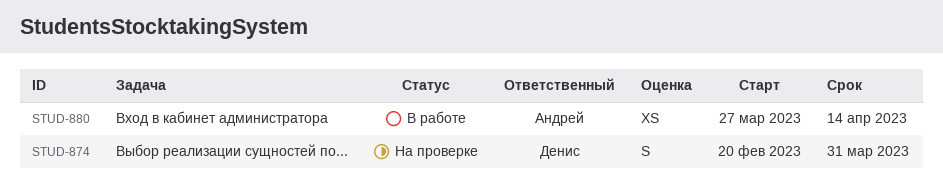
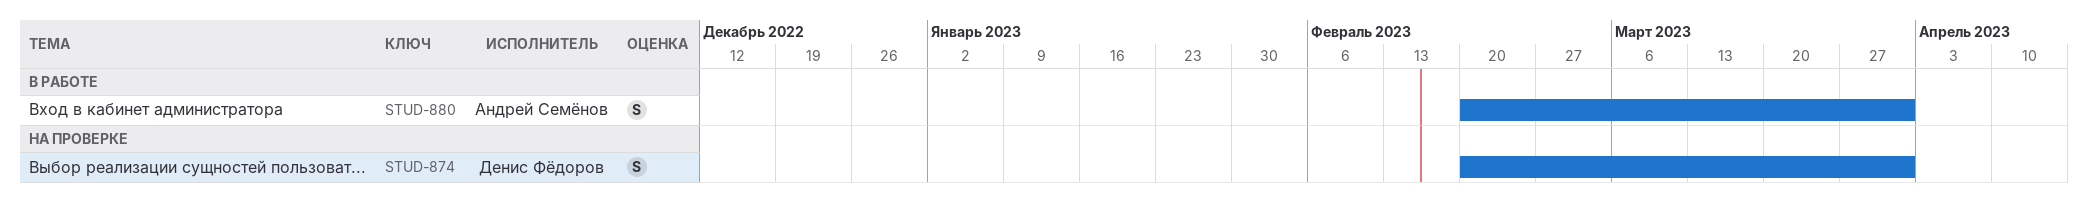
STUD-880, estimate: XS -> S
STUD-880, start: Mar 27 -> Feb 20
STUD-880, due: Apr 14 -> Mar 31

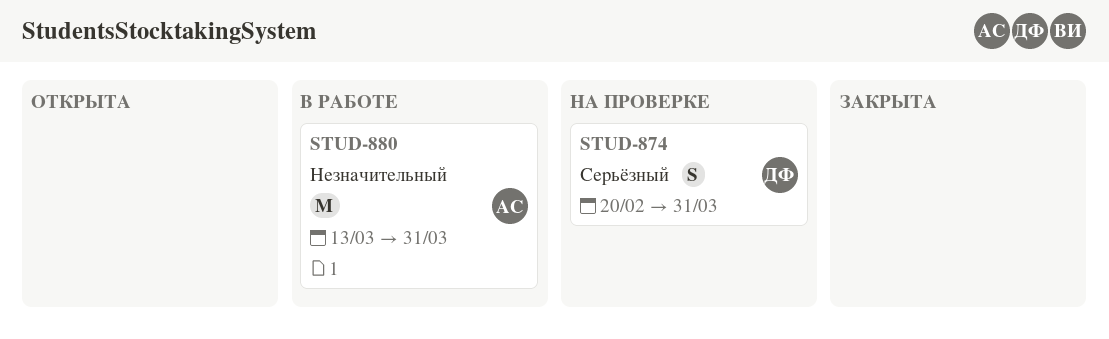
STUD-880, estimate: S -> M
STUD-880, start: Feb 20 -> Mar 13

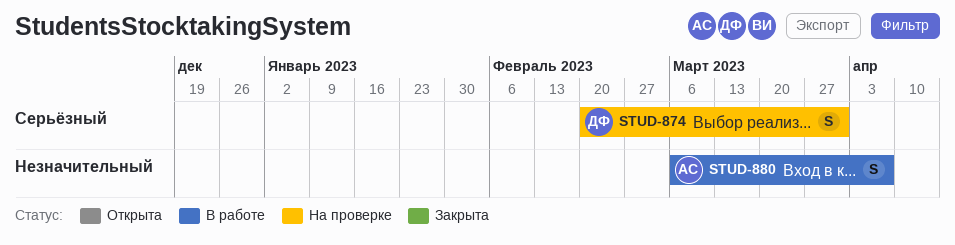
STUD-880, estimate: M -> S
STUD-880, start: Mar 13 -> Mar 6
STUD-880, due: Mar 31 -> Apr 7

